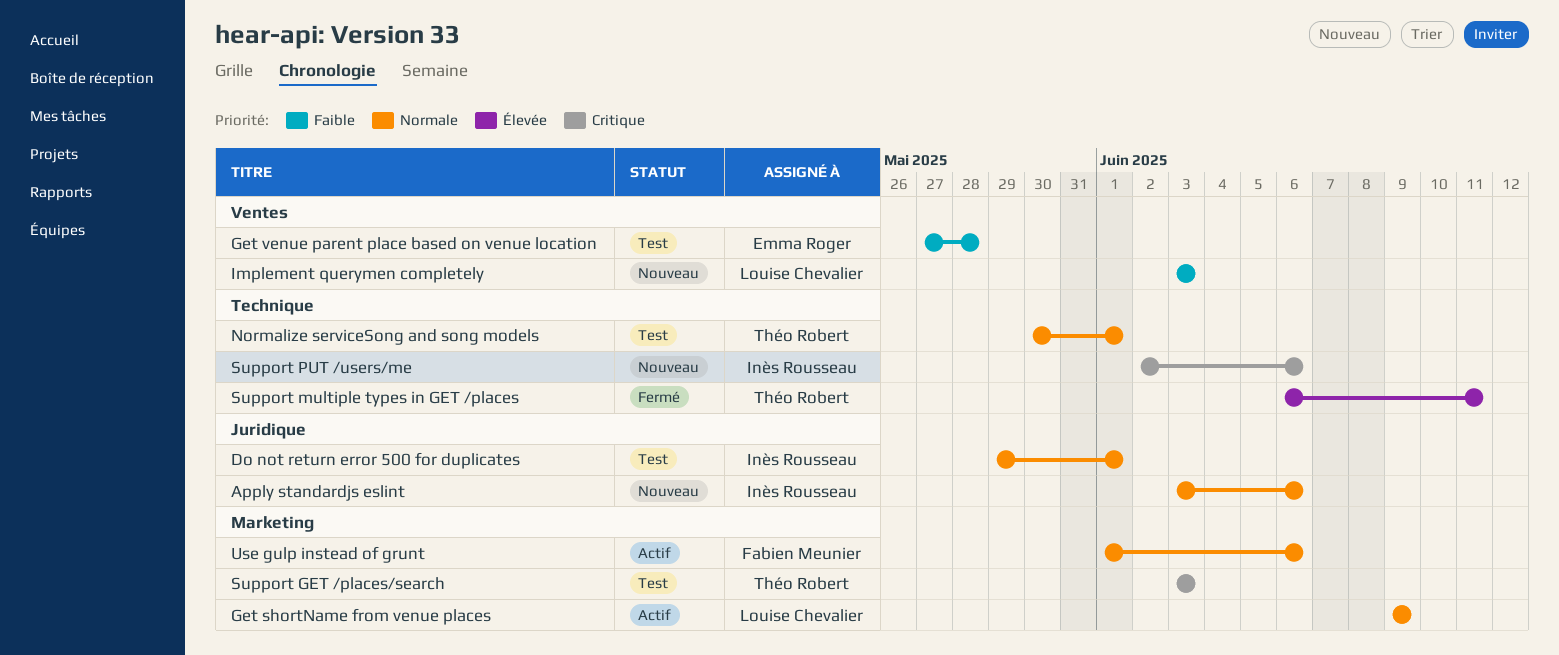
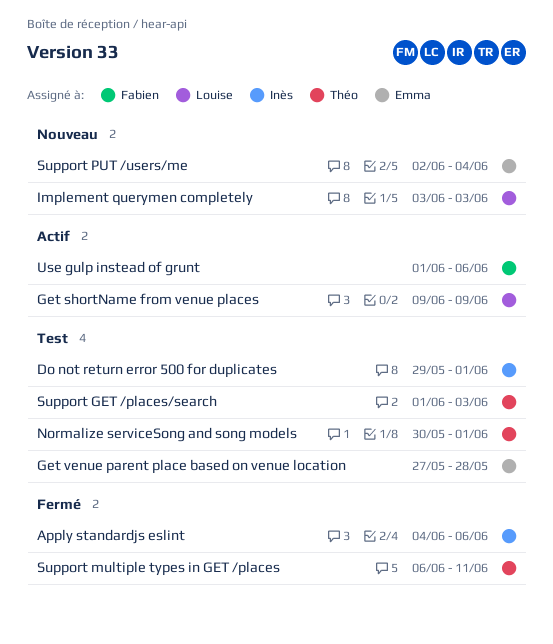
Apply standardjs eslint, status: Nouveau -> Fermé
Apply standardjs eslint, start: Jun 3 -> Jun 4
Support GET /places/search, start: Jun 3 -> Jun 1
Support PUT /users/me, owner: Inès Rousseau -> Emma Roger
Support PUT /users/me, due: Jun 6 -> Jun 4

